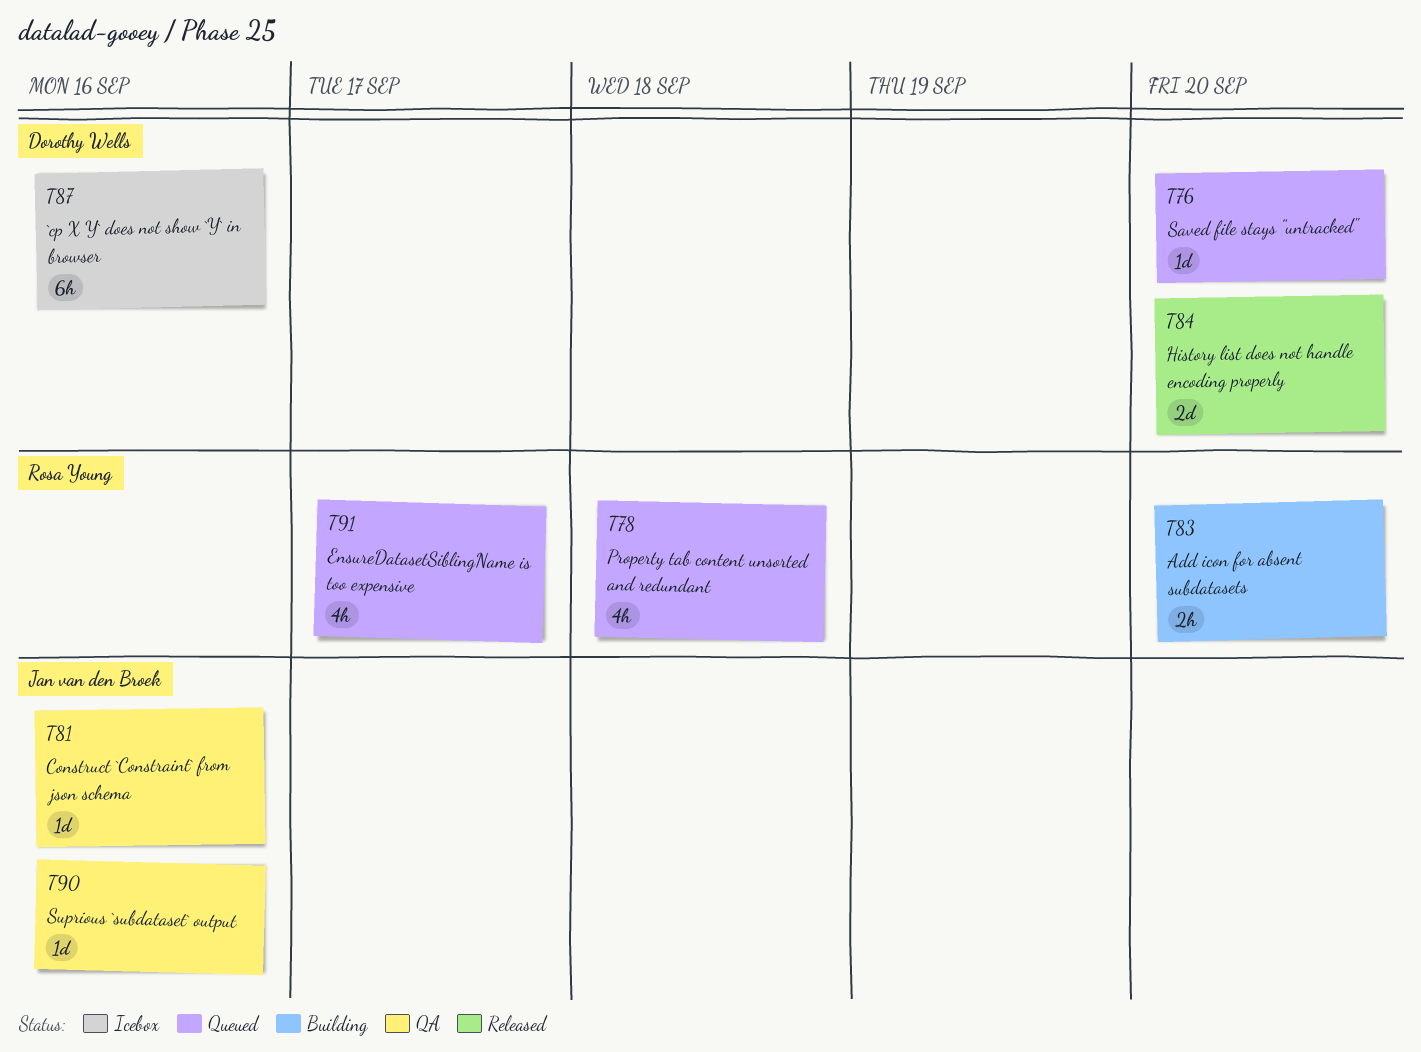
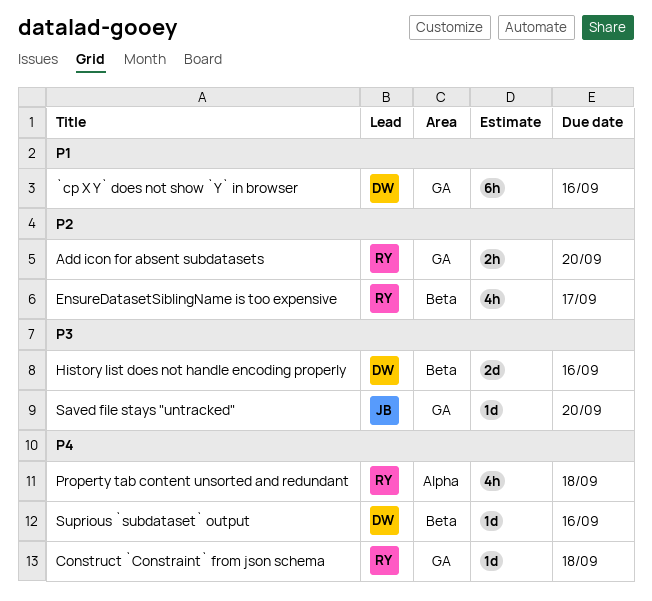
Construct `Constraint` from json schema, owner: Jan van den Broek -> Rosa Young
Construct `Constraint` from json schema, due: Sep 16 -> Sep 18
History list does not handle encoding properly, due: Sep 20 -> Sep 16
Saved file stays "untracked", owner: Dorothy Wells -> Jan van den Broek
Suprious `subdataset` output, owner: Jan van den Broek -> Dorothy Wells

